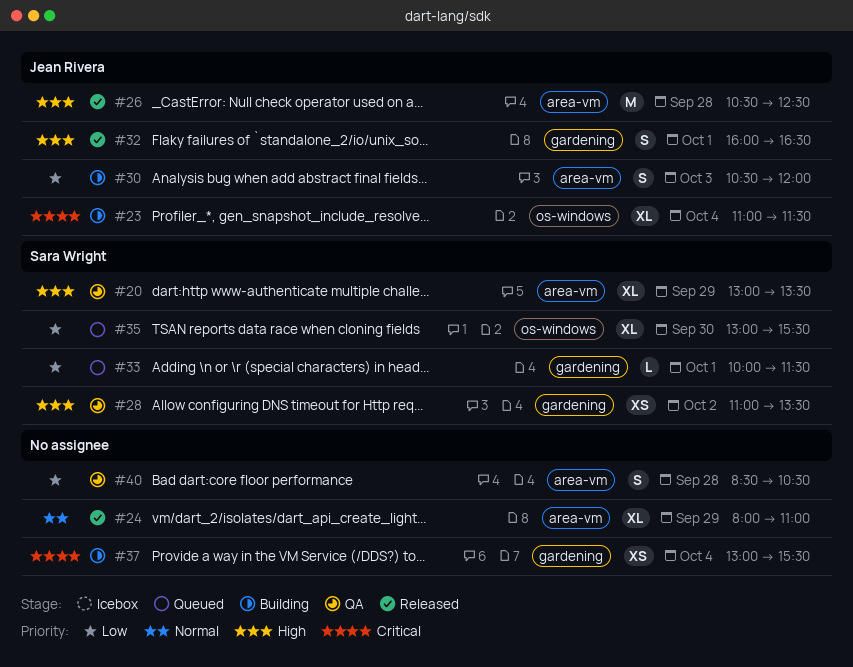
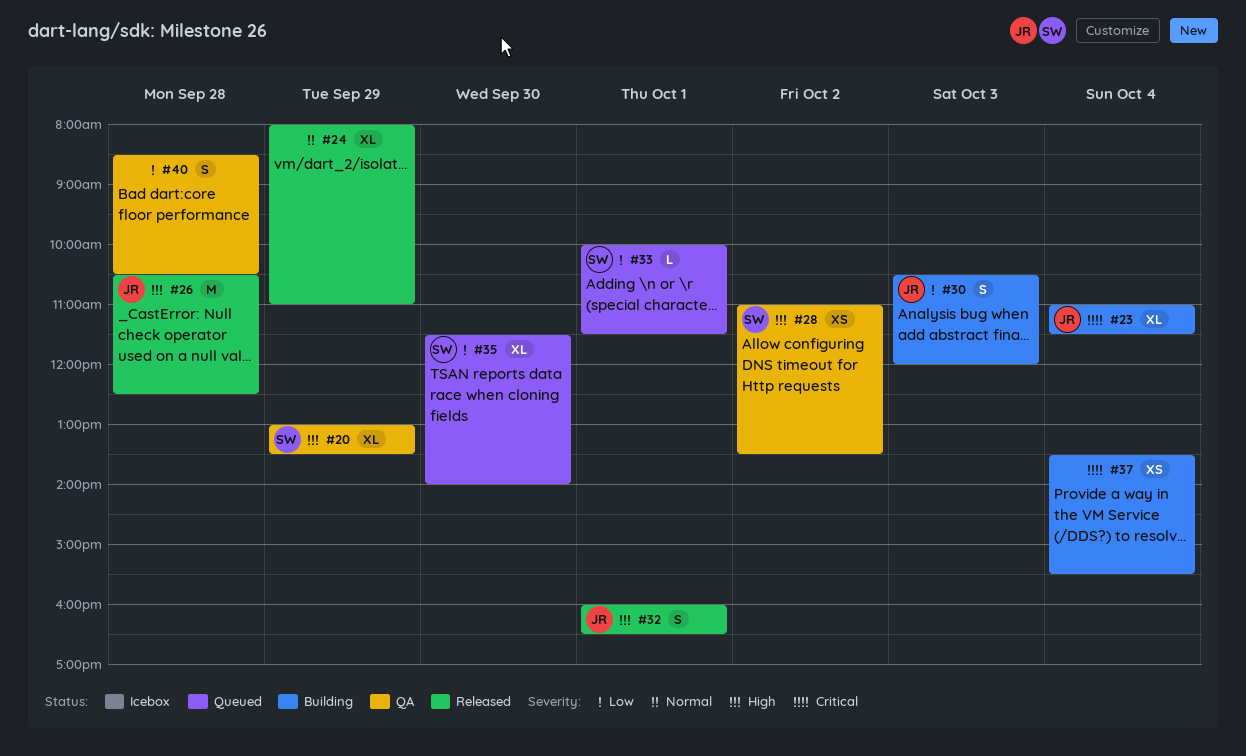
#35, begins: 13:00 -> 11:30
#35, ends: 15:30 -> 14:00
#37, begins: 13:00 -> 13:30

